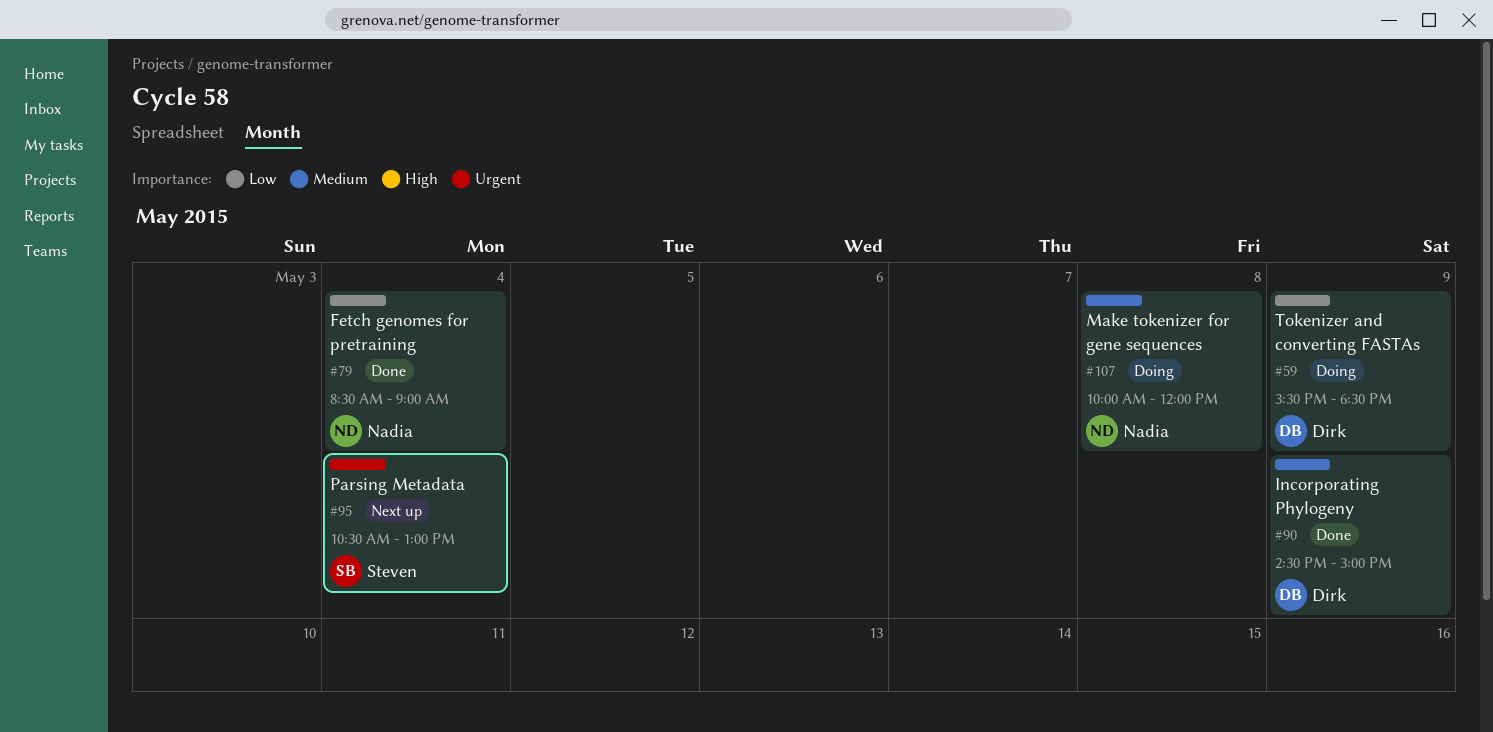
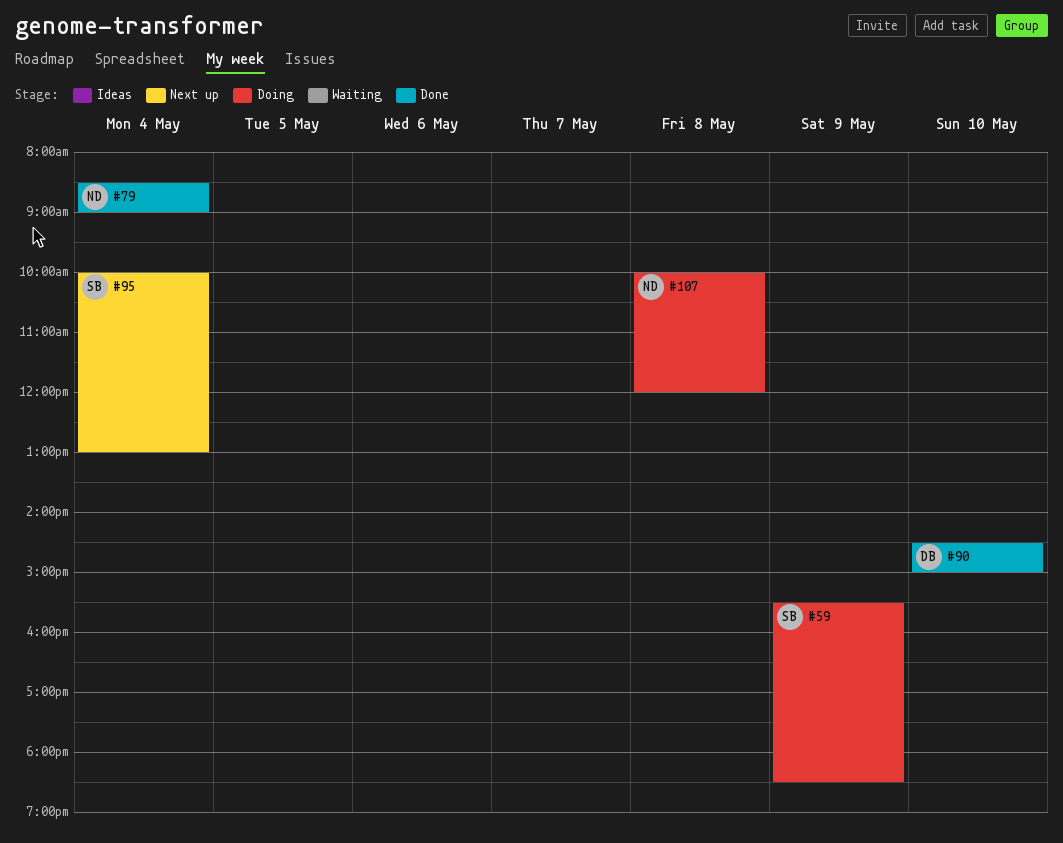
#59, owner: Dirk -> Steven
#90, day: May 9 -> May 10
#95, begins: 10:30 -> 10:00

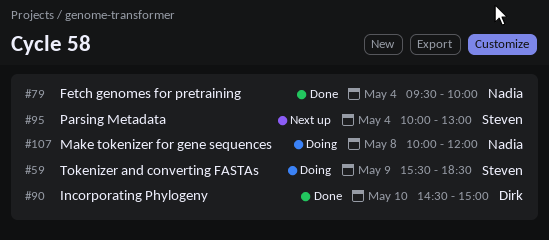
#79, begins: 08:30 -> 09:30
#79, ends: 09:00 -> 10:00

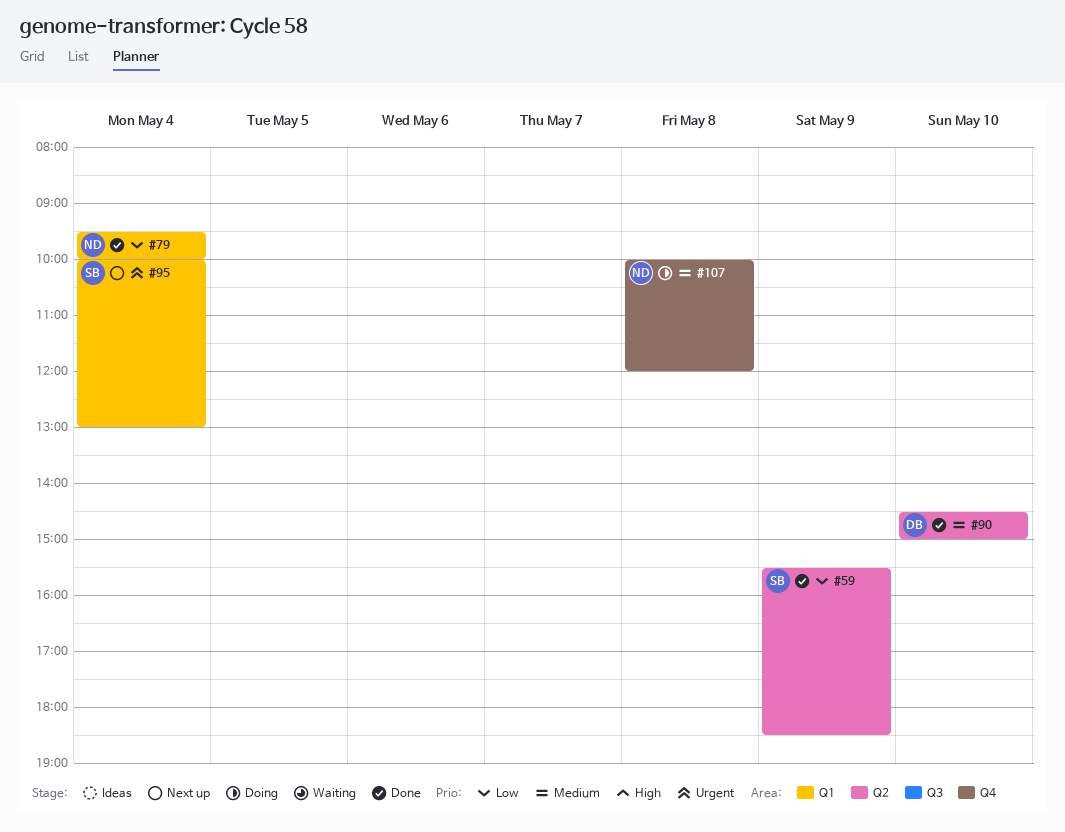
#59, status: Doing -> Done

